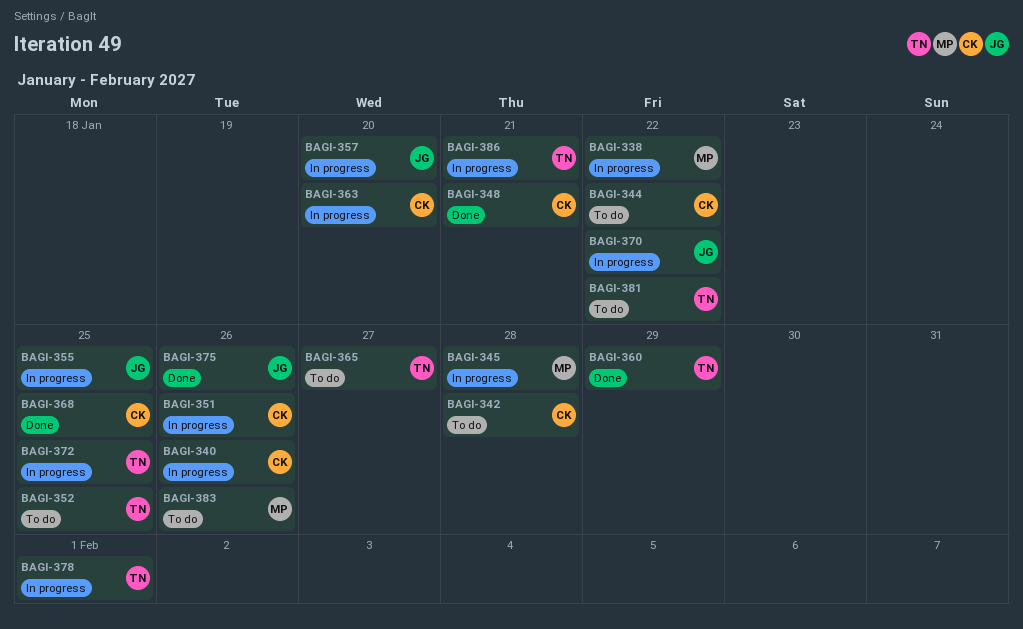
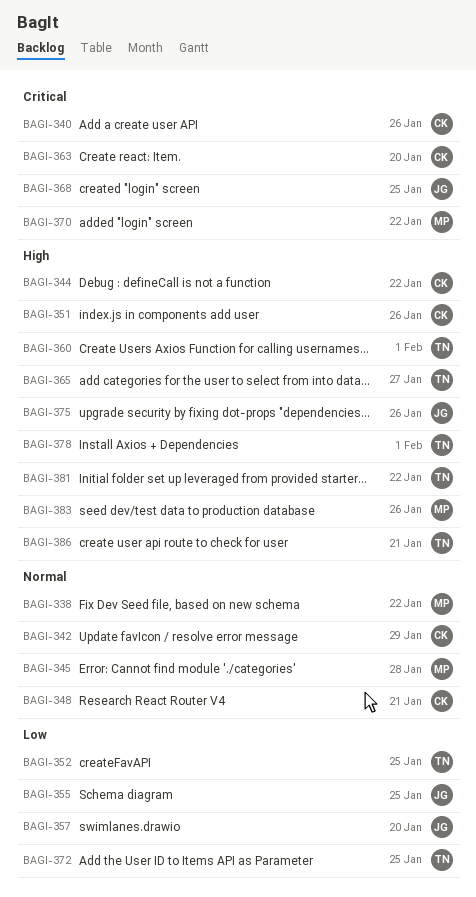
BAGI-342, due: Jan 28 -> Jan 29
BAGI-360, due: Jan 29 -> Feb 1
BAGI-368, owner: CK -> JG
BAGI-370, owner: JG -> MP

